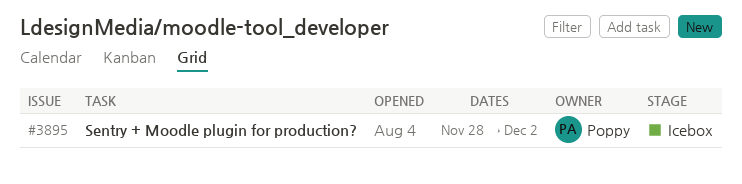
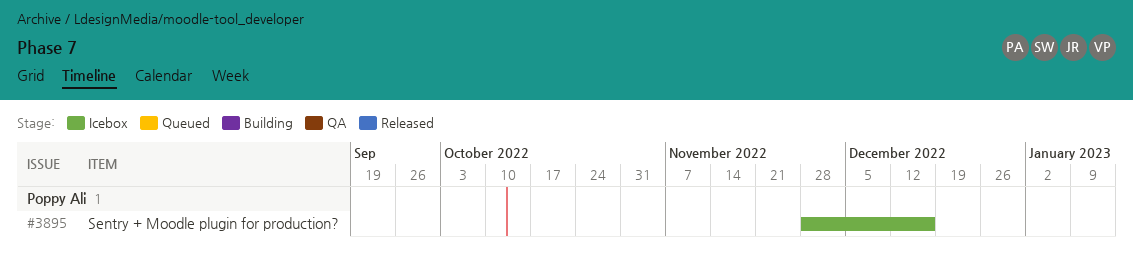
#3895, due: Dec 2 -> Dec 16

